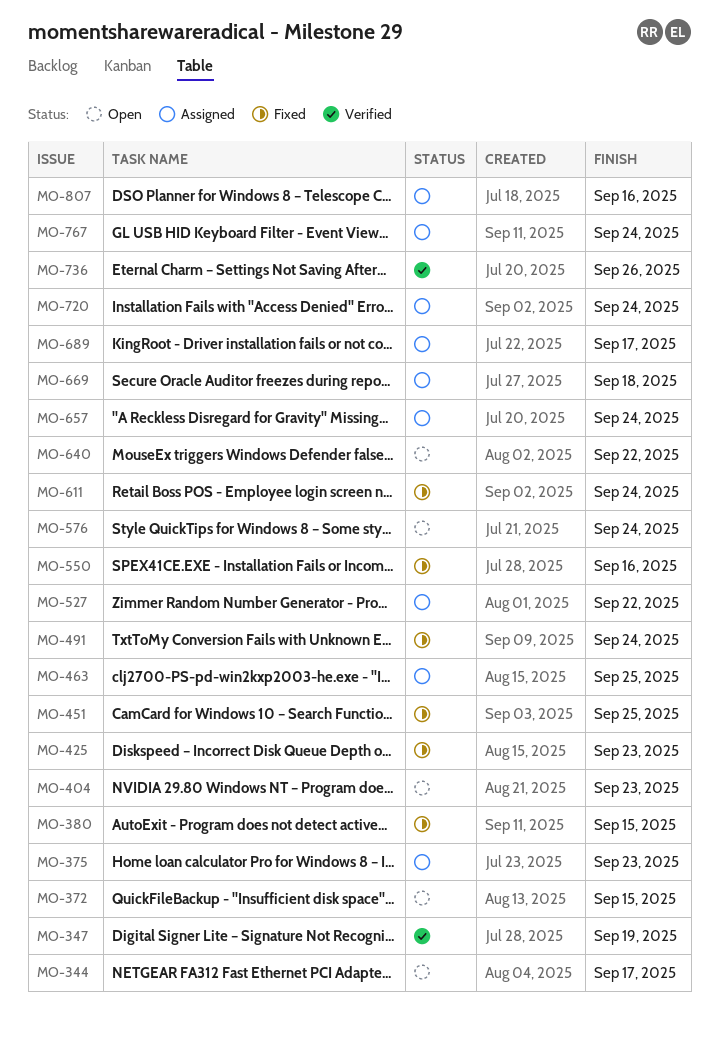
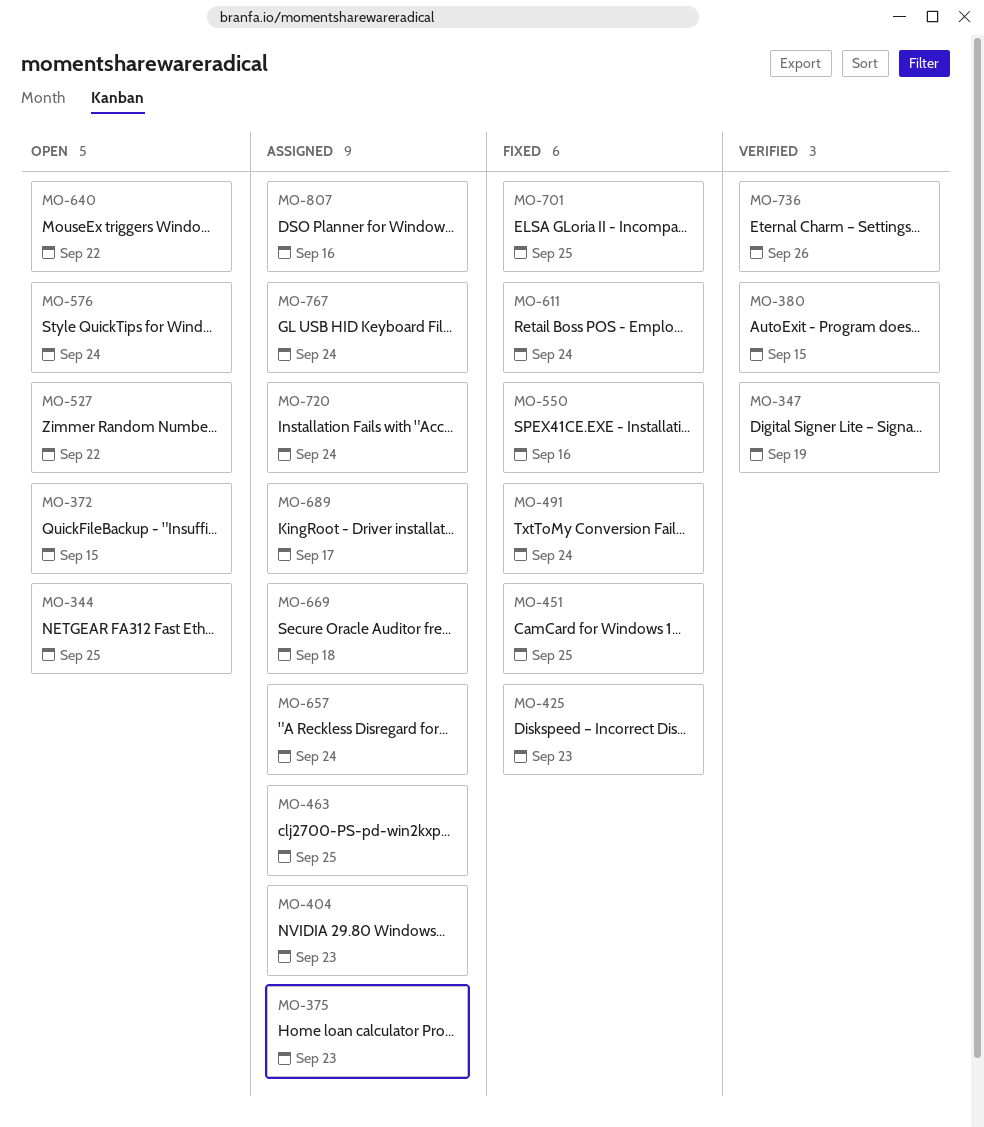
MO-344, due: Sep 17 -> Sep 25
MO-380, status: Fixed -> Verified
MO-404, status: Open -> Assigned
MO-527, status: Assigned -> Open
MO-701: none -> present

